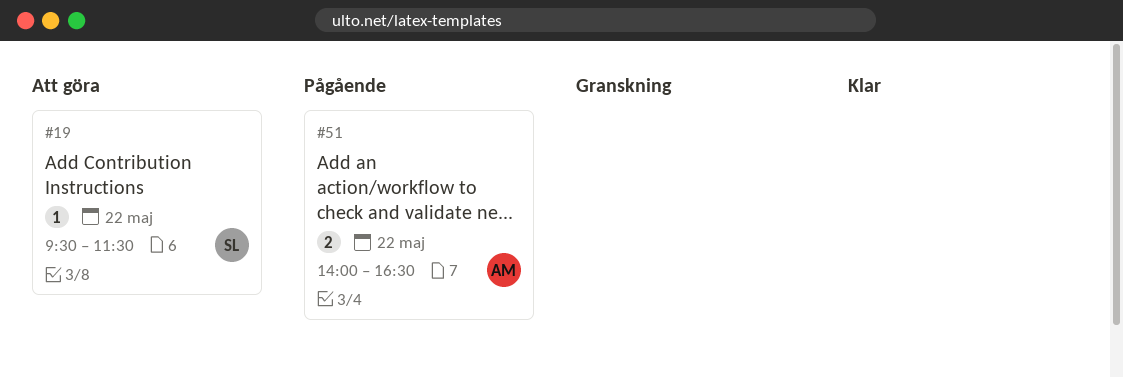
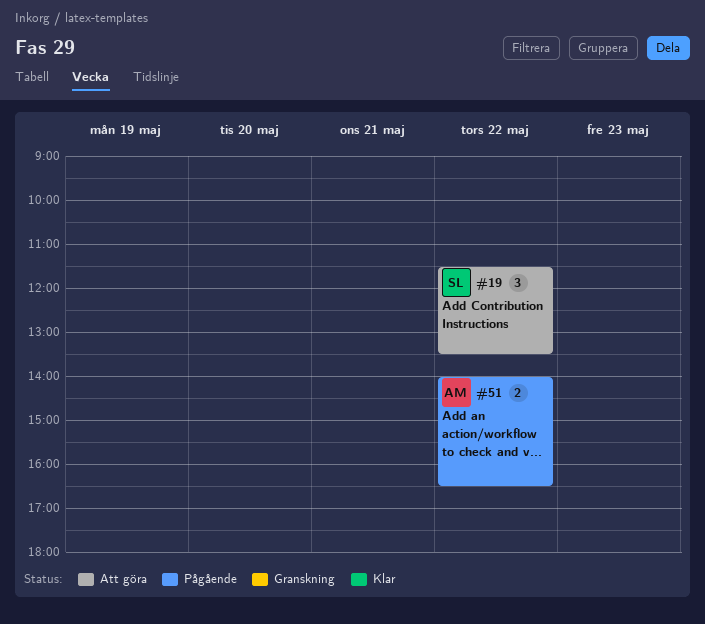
#19, estimate: 1 -> 3
#19, begins: 09:30 -> 11:30
#19, ends: 11:30 -> 13:30

